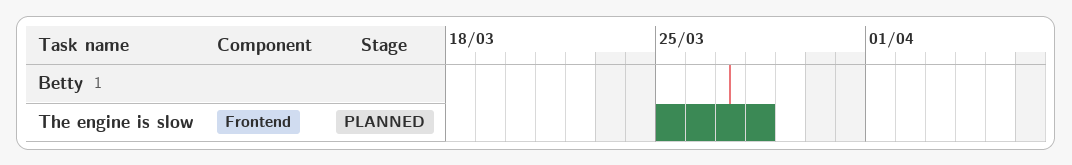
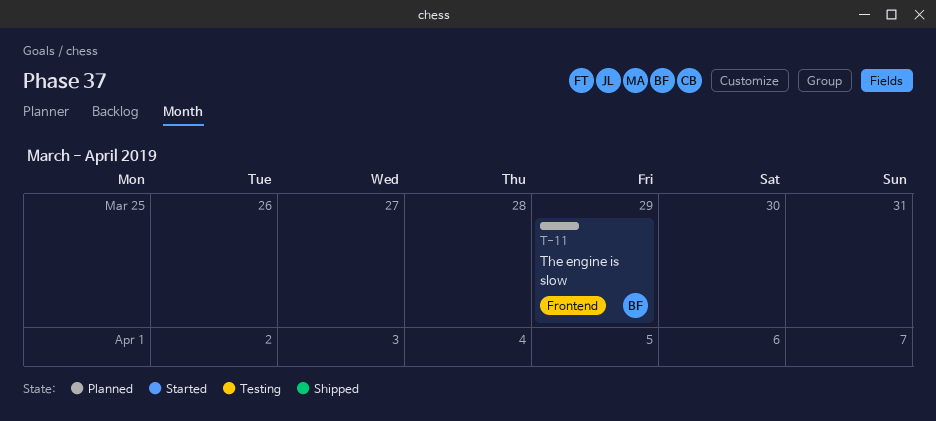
The engine is slow, due: Mar 28 -> Mar 29

